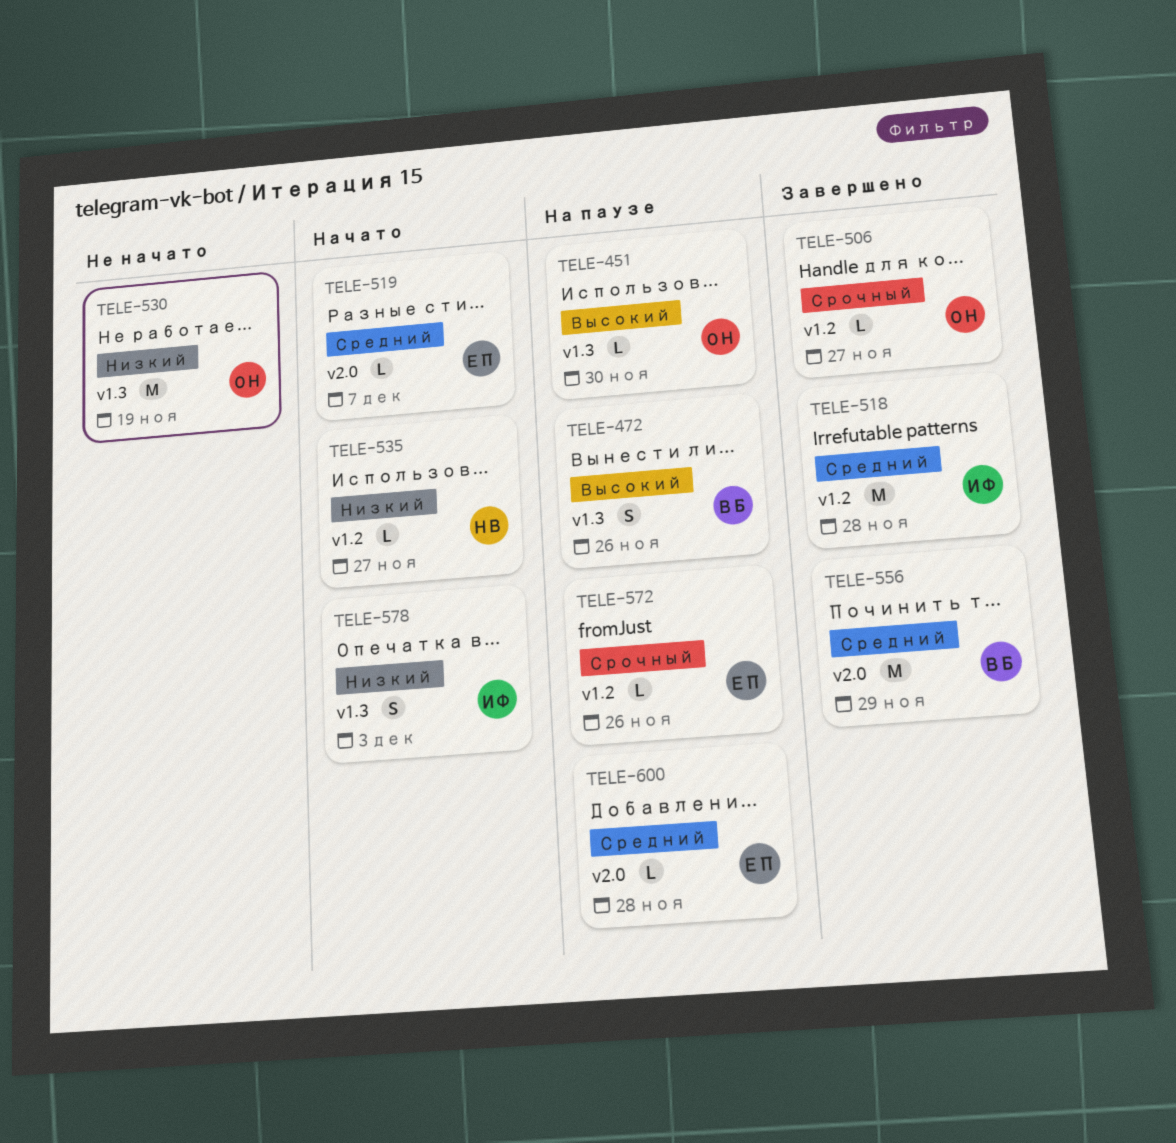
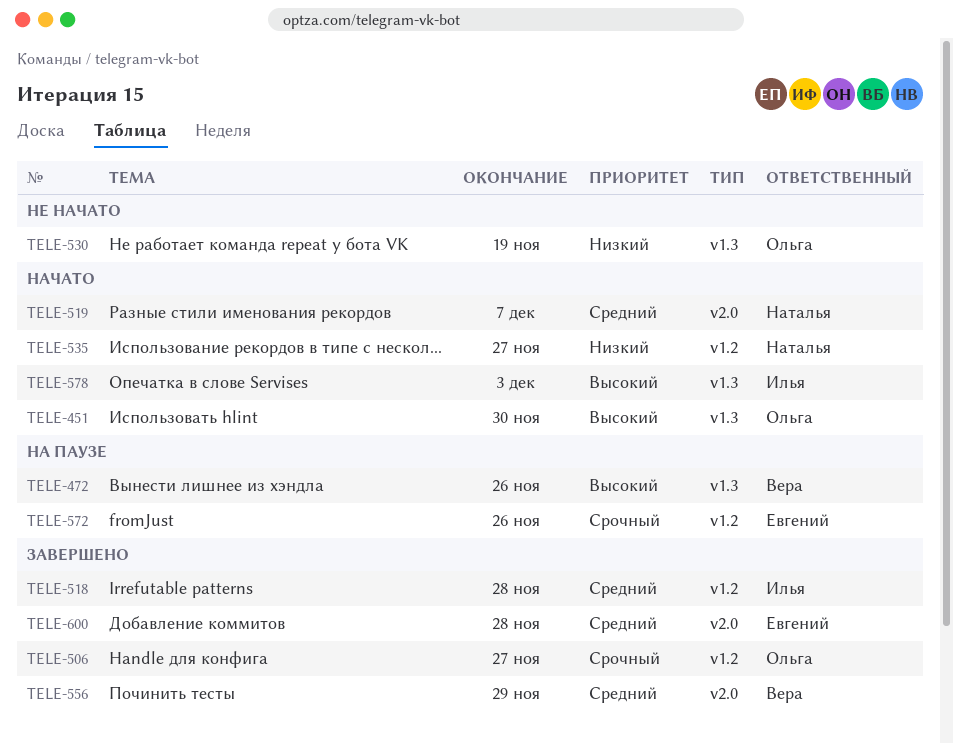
TELE-451, status: На паузе -> Начато
TELE-519, owner: Евгений -> Наталья
TELE-578, priority: Низкий -> Высокий
TELE-600, status: На паузе -> Завершено

